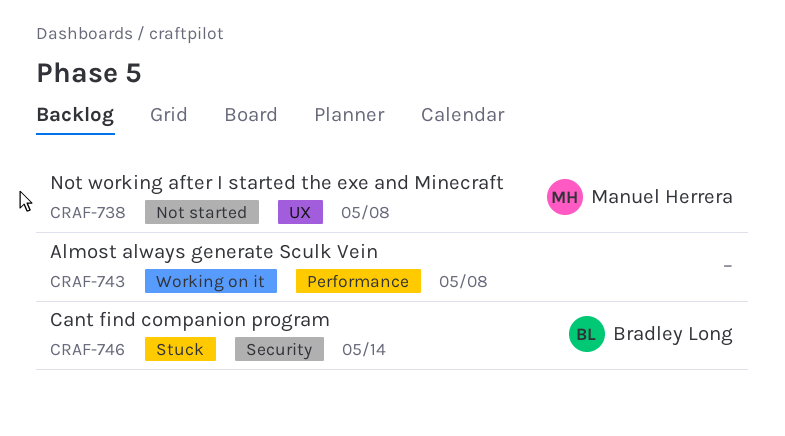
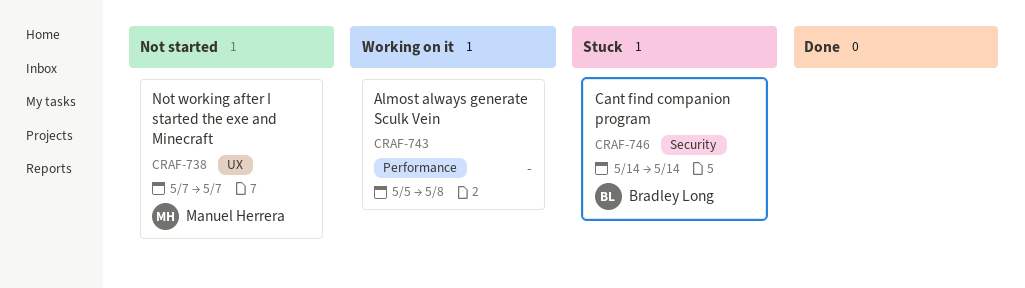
CRAF-738, due: May 8 -> May 7

